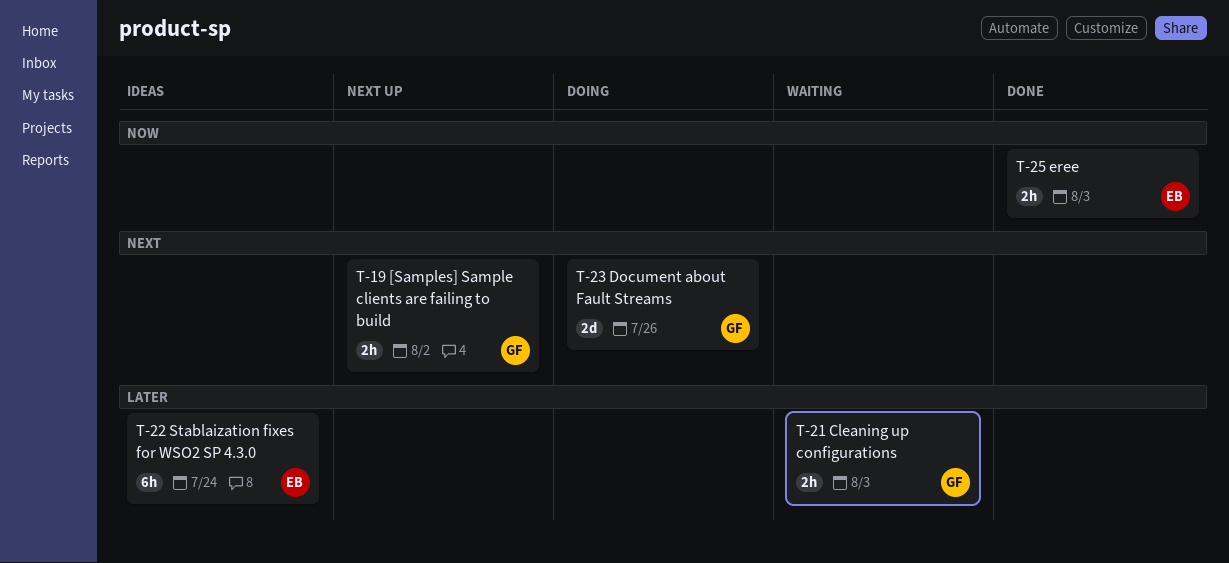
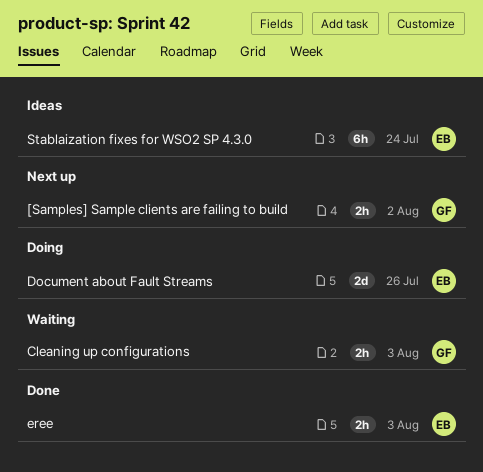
Document about Fault Streams, owner: GF -> EB

